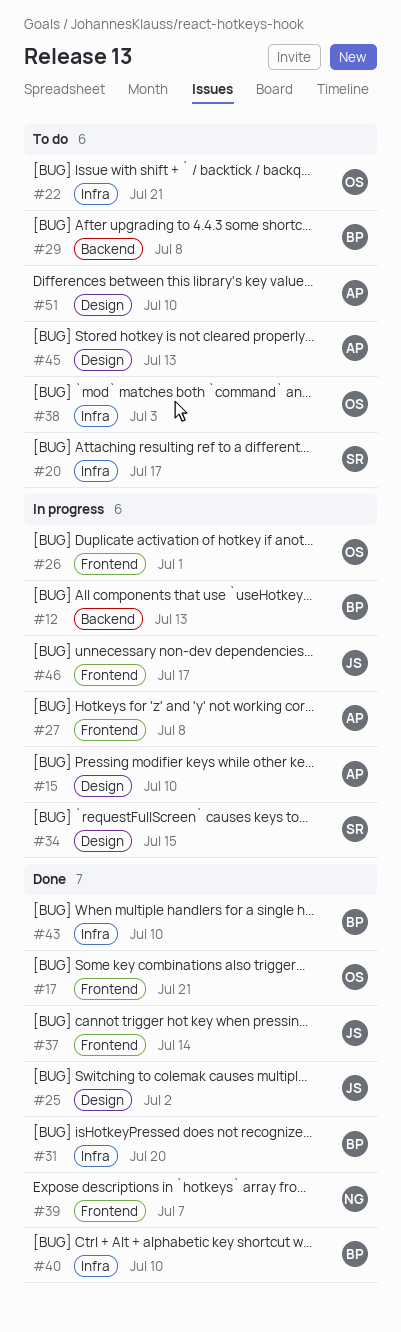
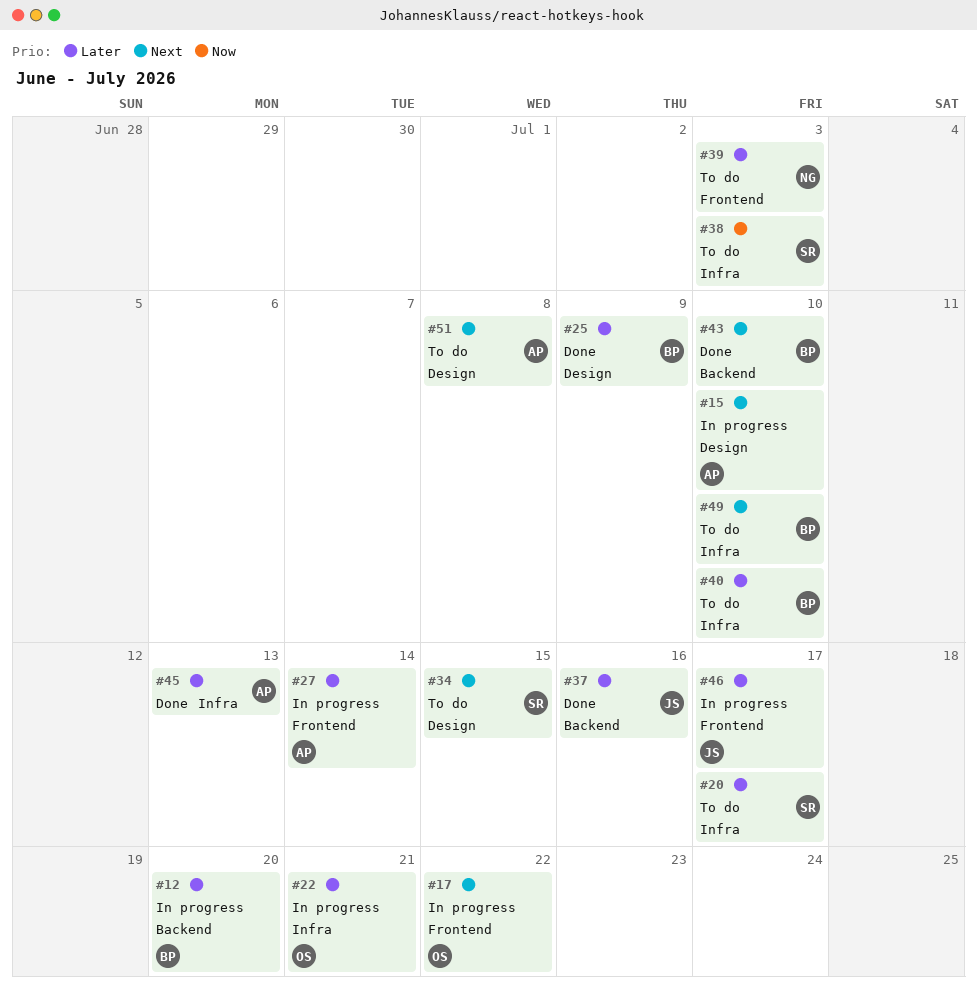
#12, due: Jul 13 -> Jul 20
#17, status: Done -> In progress
#17, due: Jul 21 -> Jul 22
#22, status: To do -> In progress
#25, owner: JS -> BP
#25, due: Jul 2 -> Jul 9
#26: present -> none
#27, due: Jul 8 -> Jul 14
#29: present -> none
#31: present -> none
#34, status: In progress -> To do
#37, label: Frontend -> Backend
#37, due: Jul 14 -> Jul 16
#38, owner: OS -> SR
#39, status: Done -> To do
#39, due: Jul 7 -> Jul 3
#40, status: Done -> To do
#43, label: Infra -> Backend
#45, status: To do -> Done
#45, label: Design -> Infra
#49: none -> present
#51, due: Jul 10 -> Jul 8

